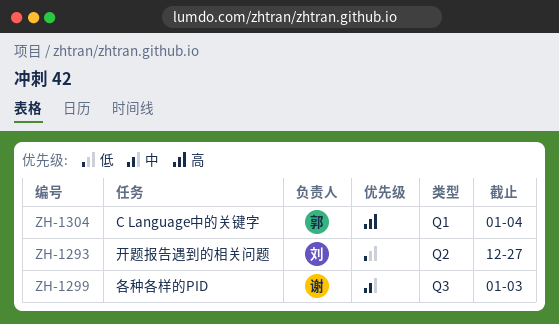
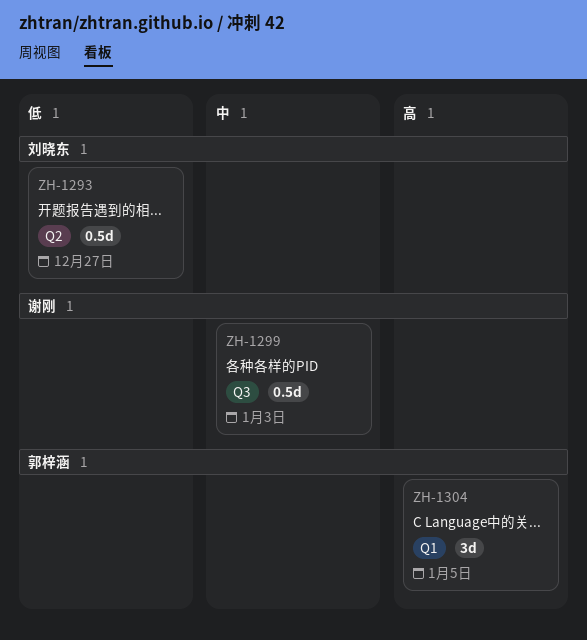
ZH-1304, due: Jan 4 -> Jan 5

